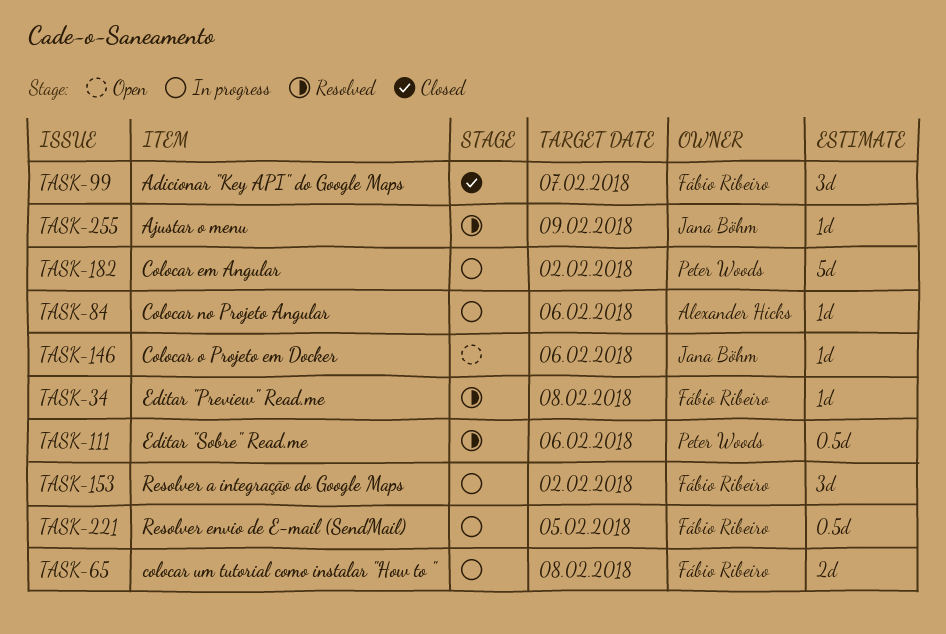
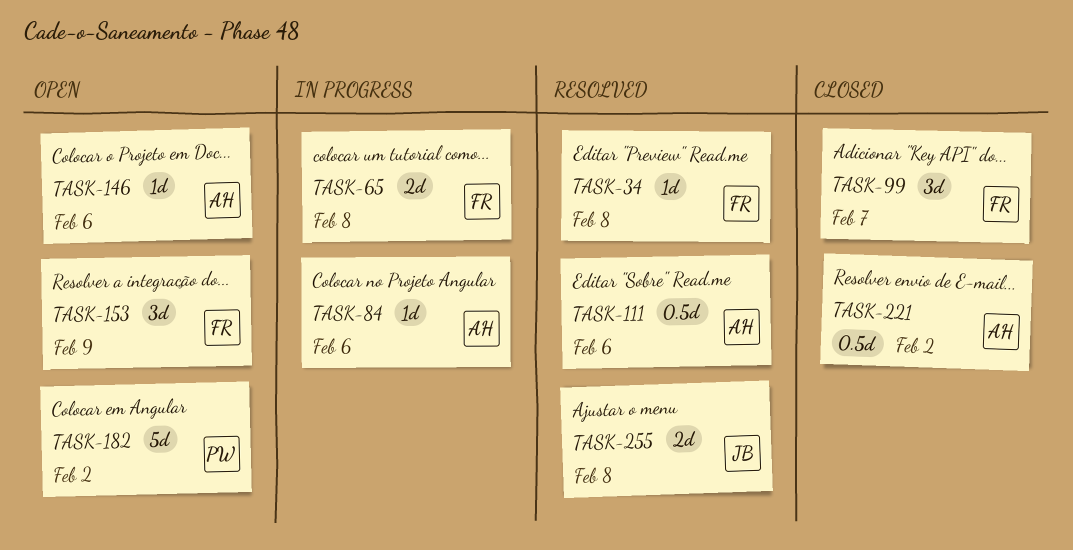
TASK-111, owner: Peter Woods -> Alexander Hicks
TASK-146, owner: Jana Böhm -> Alexander Hicks
TASK-153, status: In progress -> Open
TASK-153, due: Feb 2 -> Feb 9
TASK-182, status: In progress -> Open
TASK-221, status: In progress -> Closed
TASK-221, owner: Fábio Ribeiro -> Alexander Hicks
TASK-221, due: Feb 5 -> Feb 2
TASK-255, estimate: 1d -> 2d
TASK-255, due: Feb 9 -> Feb 8

